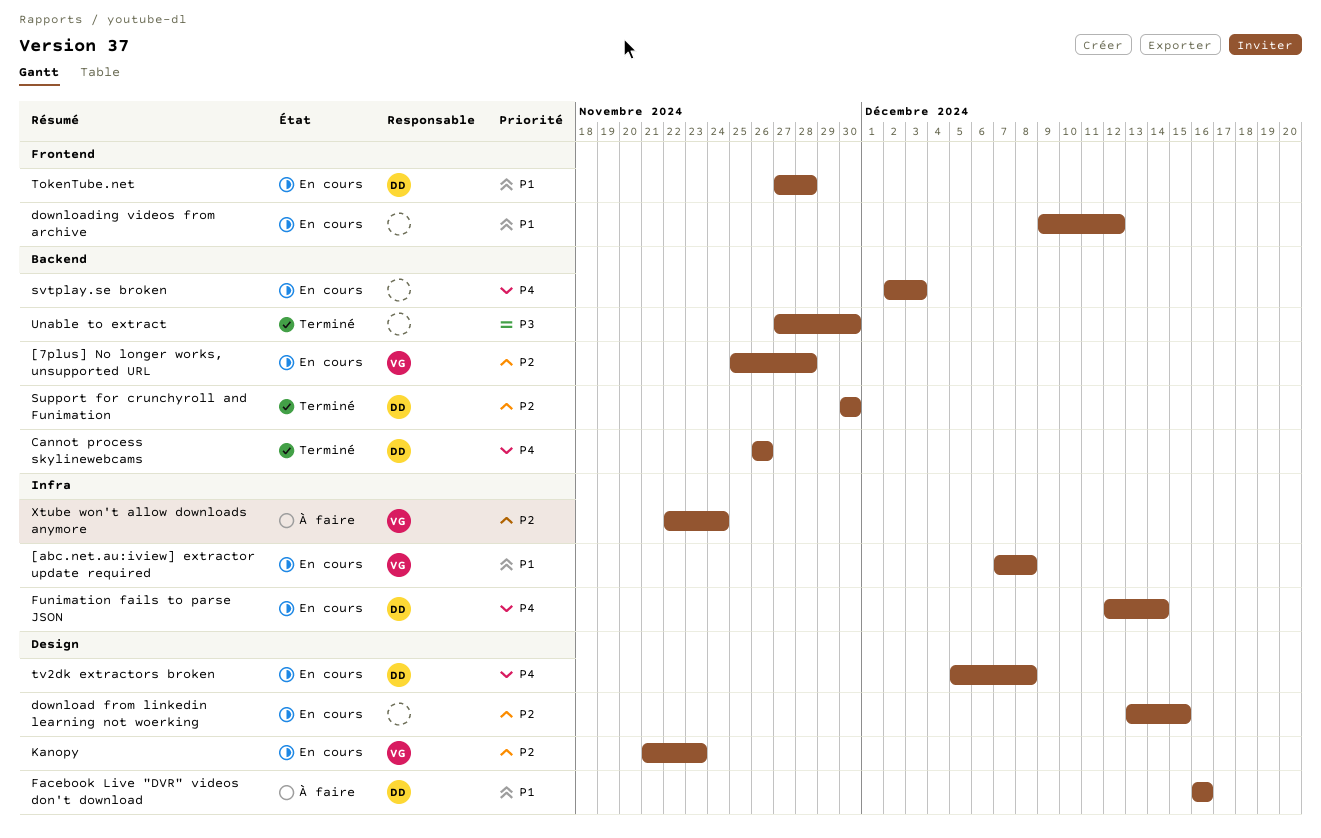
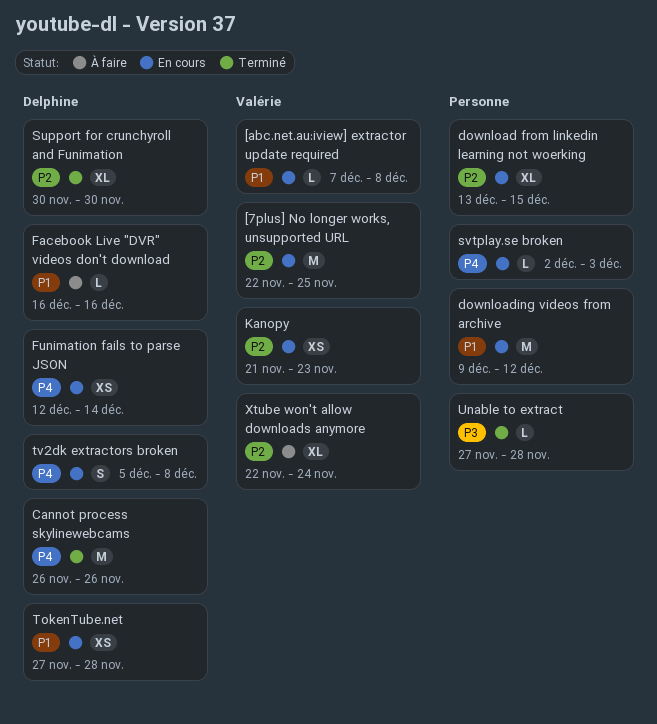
[7plus] No longer works, unsupported URL, start: Nov 25 -> Nov 22
[7plus] No longer works, unsupported URL, due: Nov 28 -> Nov 25
Unable to extract, due: Nov 30 -> Nov 28

